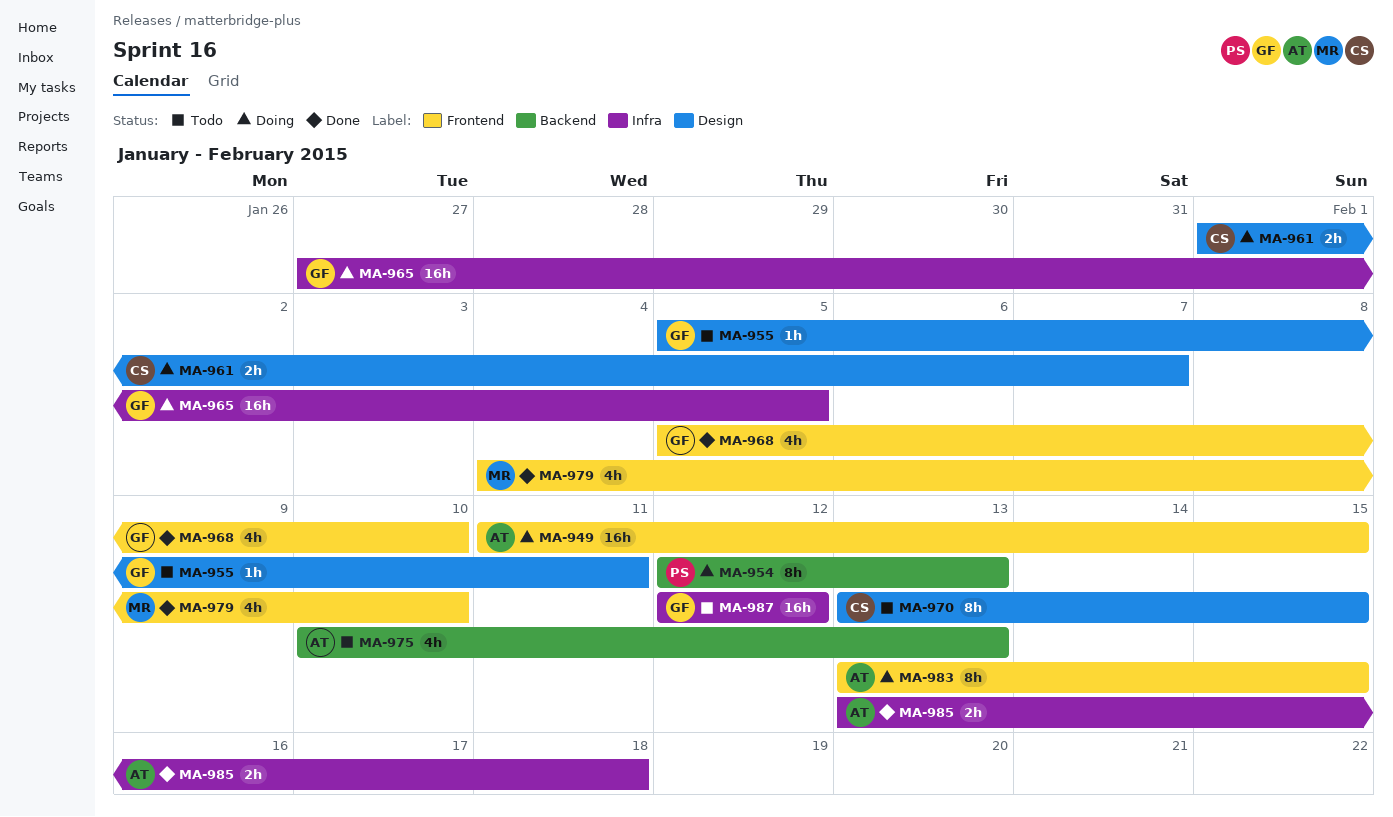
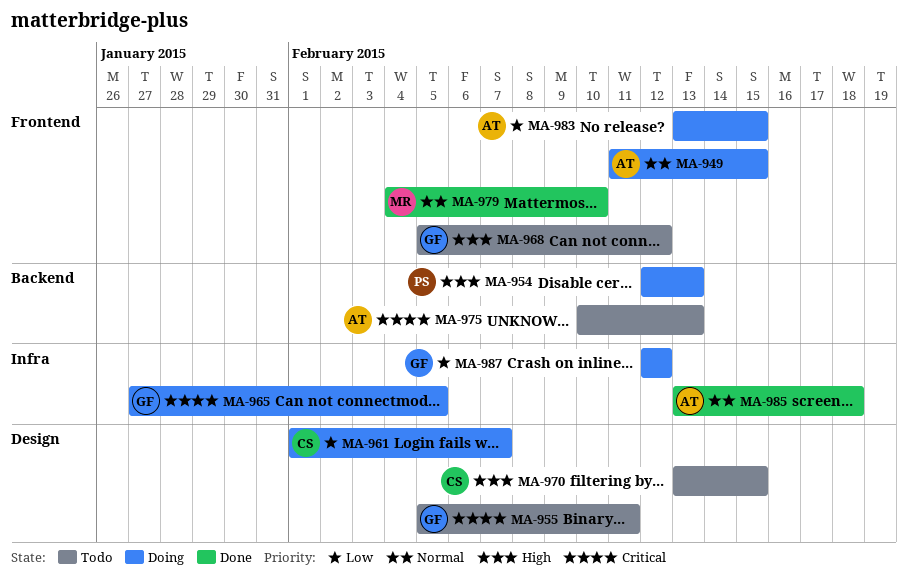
MA-968, status: Done -> Todo
MA-968, due: Feb 10 -> Feb 12
MA-987, status: Todo -> Doing

